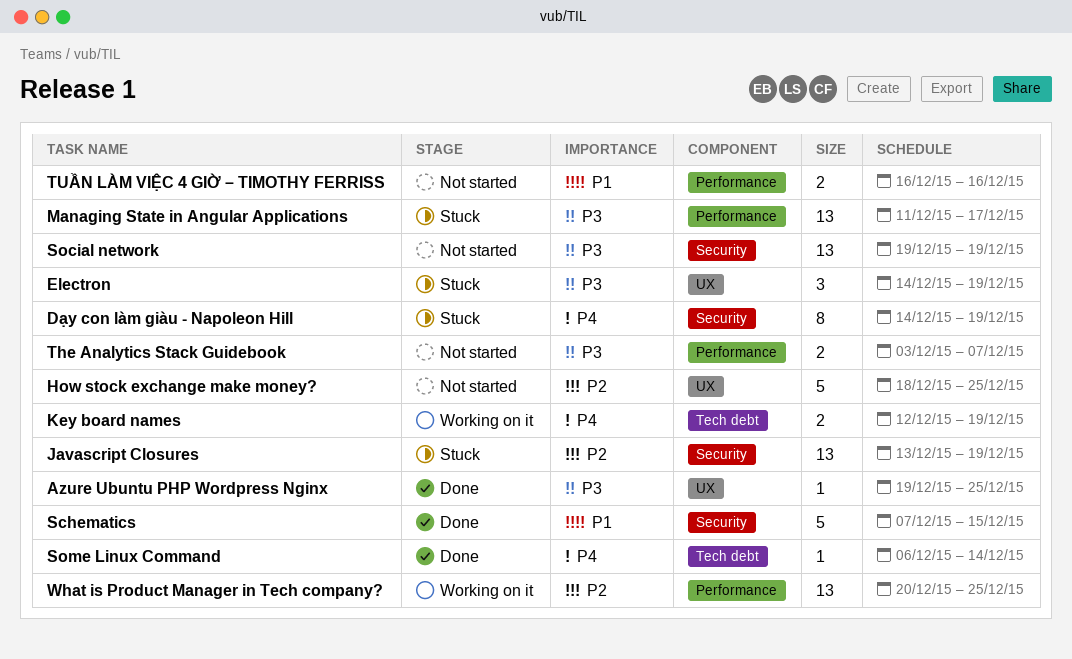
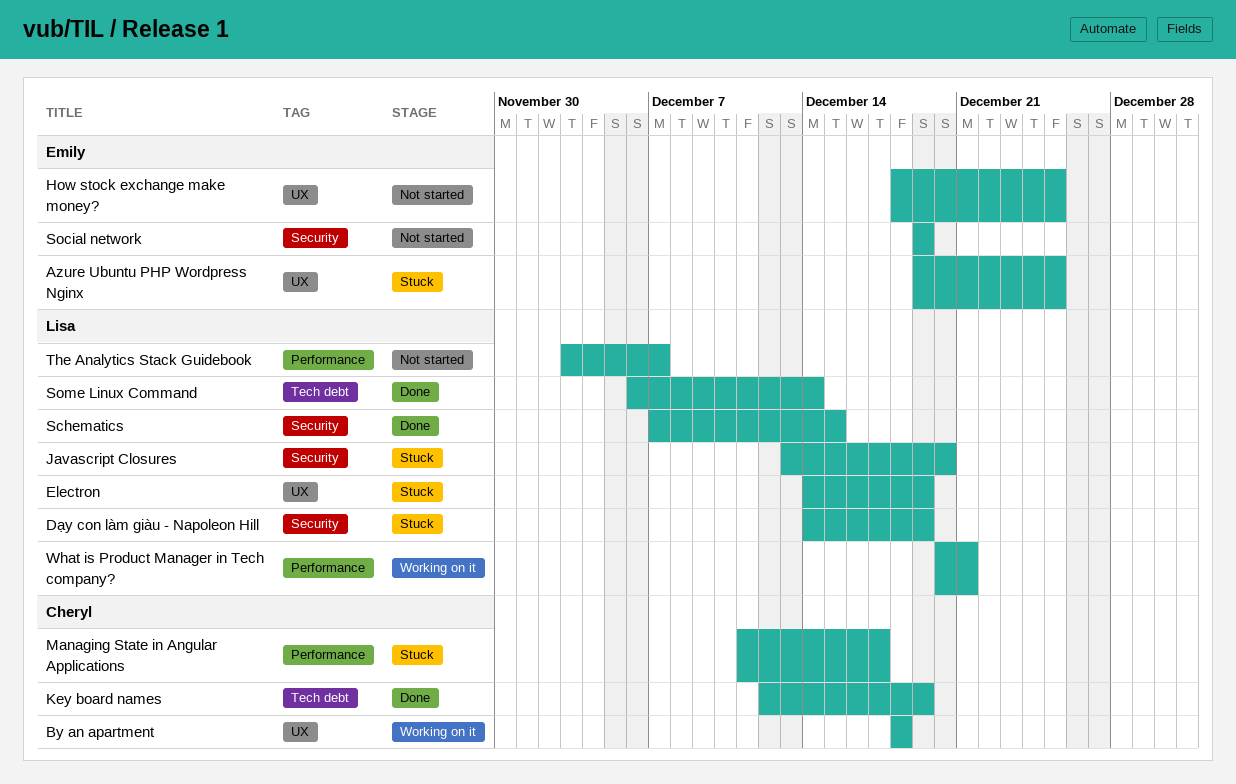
Azure Ubuntu PHP Wordpress Nginx, status: Done -> Stuck
By an apartment: none -> present
Javascript Closures, due: Dec 19 -> Dec 20
Key board names, status: Working on it -> Done
TUẦN LÀM VIỆC 4 GIỜ – TIMOTHY FERRISS: present -> none
What is Product Manager in Tech company?, due: Dec 25 -> Dec 21

